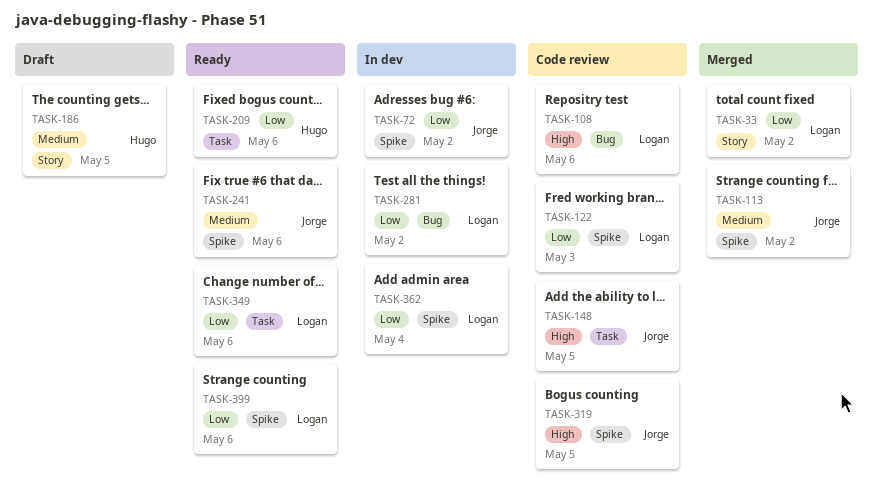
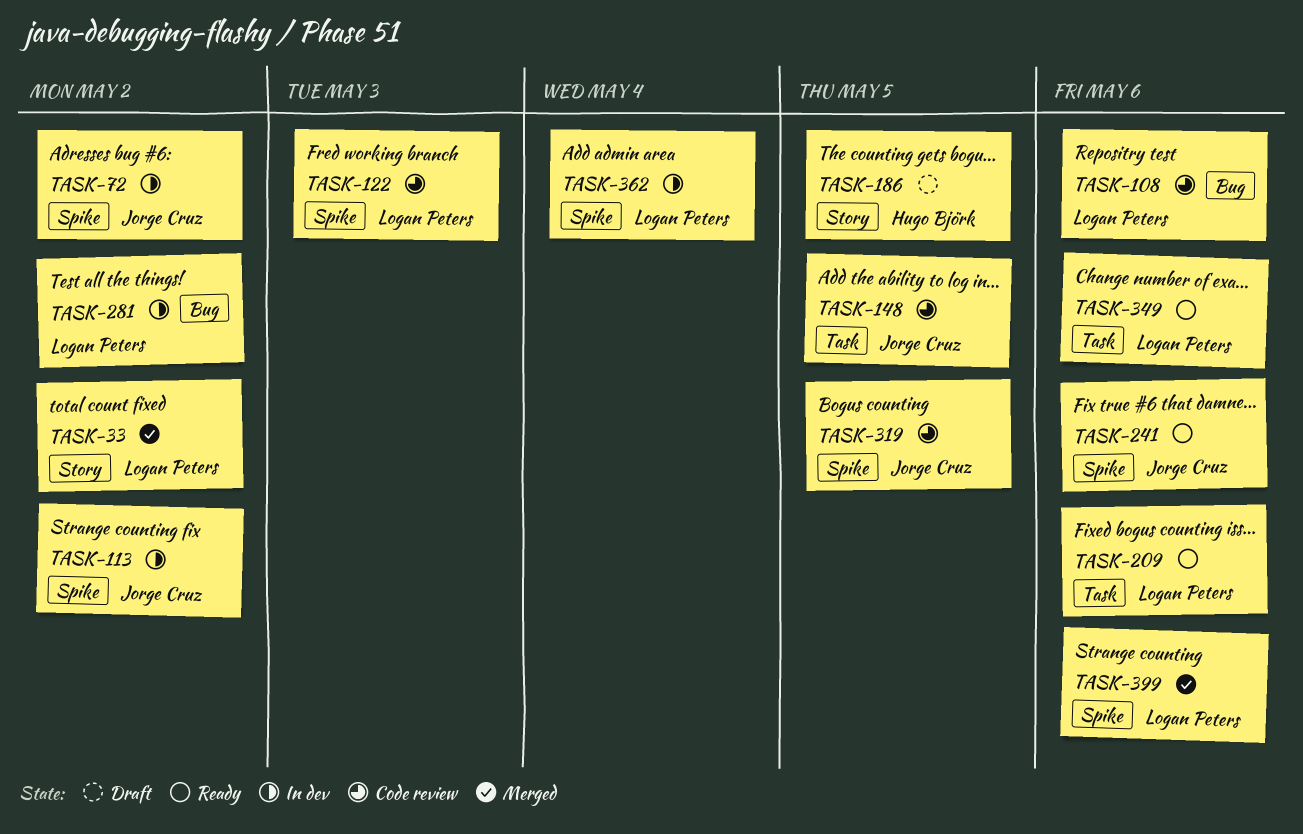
TASK-113, status: Merged -> In dev
TASK-209, owner: Hugo Björk -> Logan Peters
TASK-399, status: Ready -> Merged

